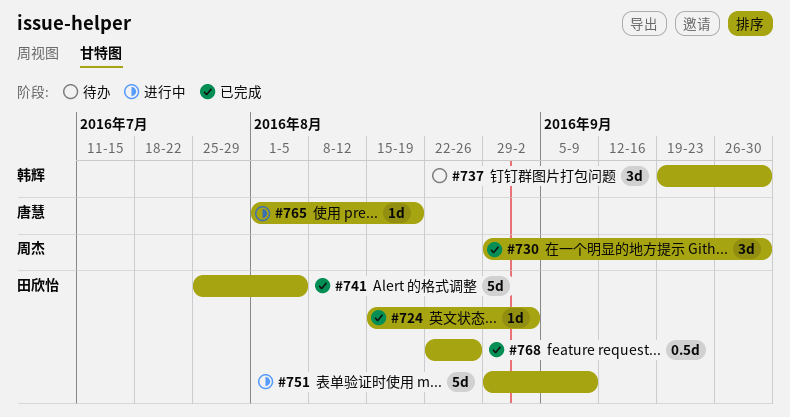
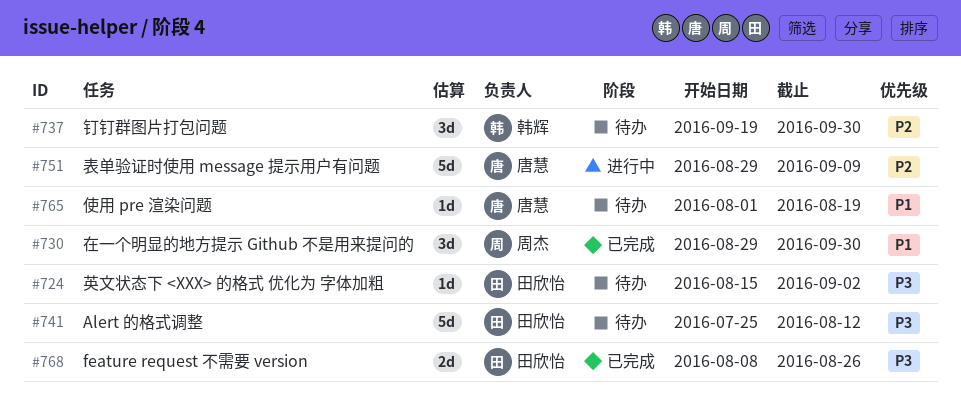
#724, status: 已完成 -> 待办
#741, status: 已完成 -> 待办
#741, due: Aug 5 -> Aug 12
#751, owner: 田欣怡 -> 唐慧
#765, status: 进行中 -> 待办
#768, estimate: 0.5d -> 2d
#768, start: Aug 22 -> Aug 8

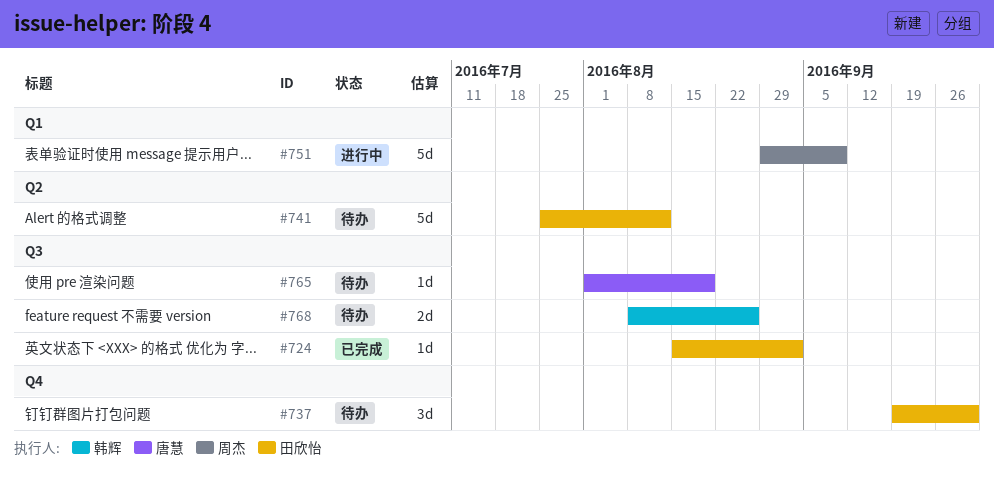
#724, status: 待办 -> 已完成
#730: present -> none
#737, owner: 韩辉 -> 田欣怡
#751, owner: 唐慧 -> 周杰
#768, status: 已完成 -> 待办
#768, owner: 田欣怡 -> 韩辉

